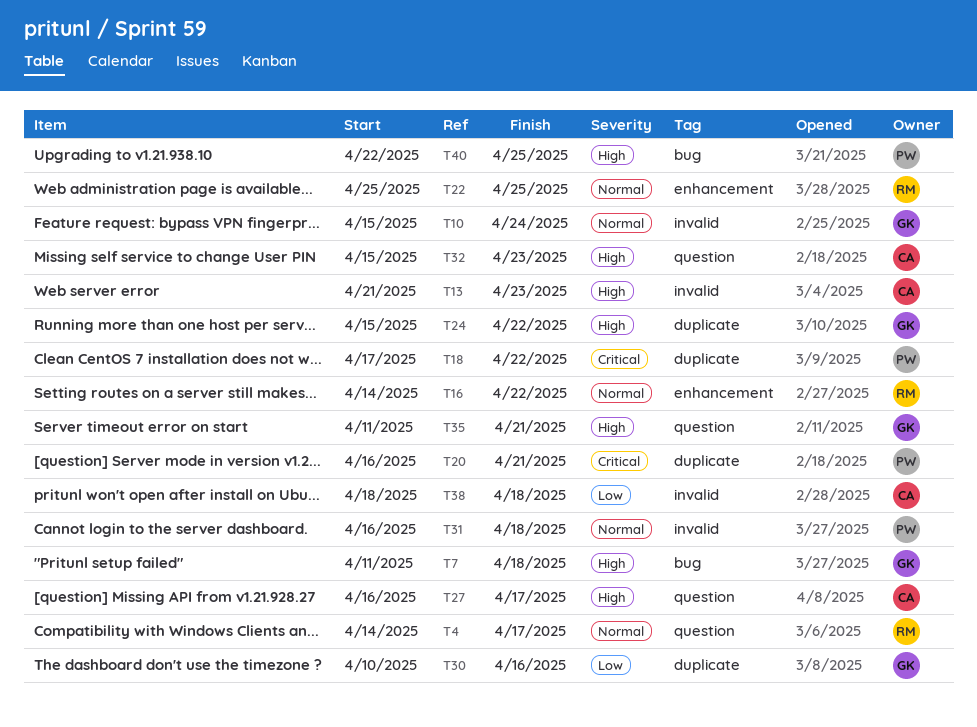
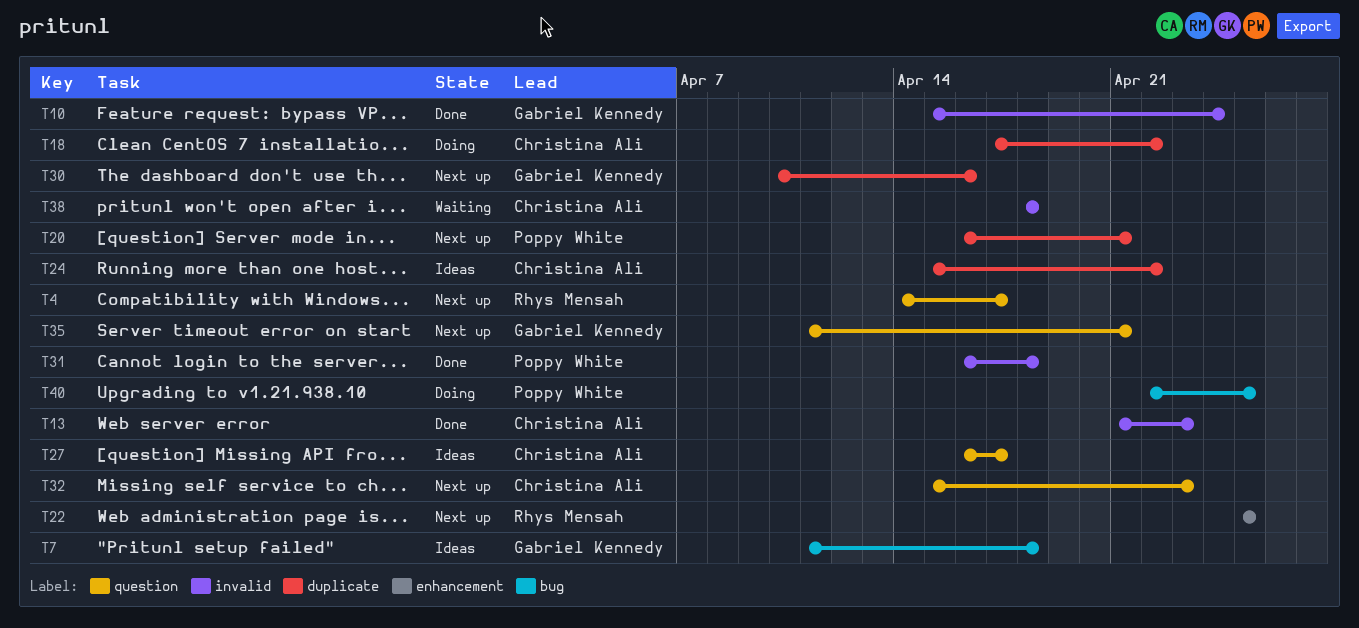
T16: present -> none
T18, owner: Poppy White -> Christina Ali
T24, owner: Gabriel Kennedy -> Christina Ali

